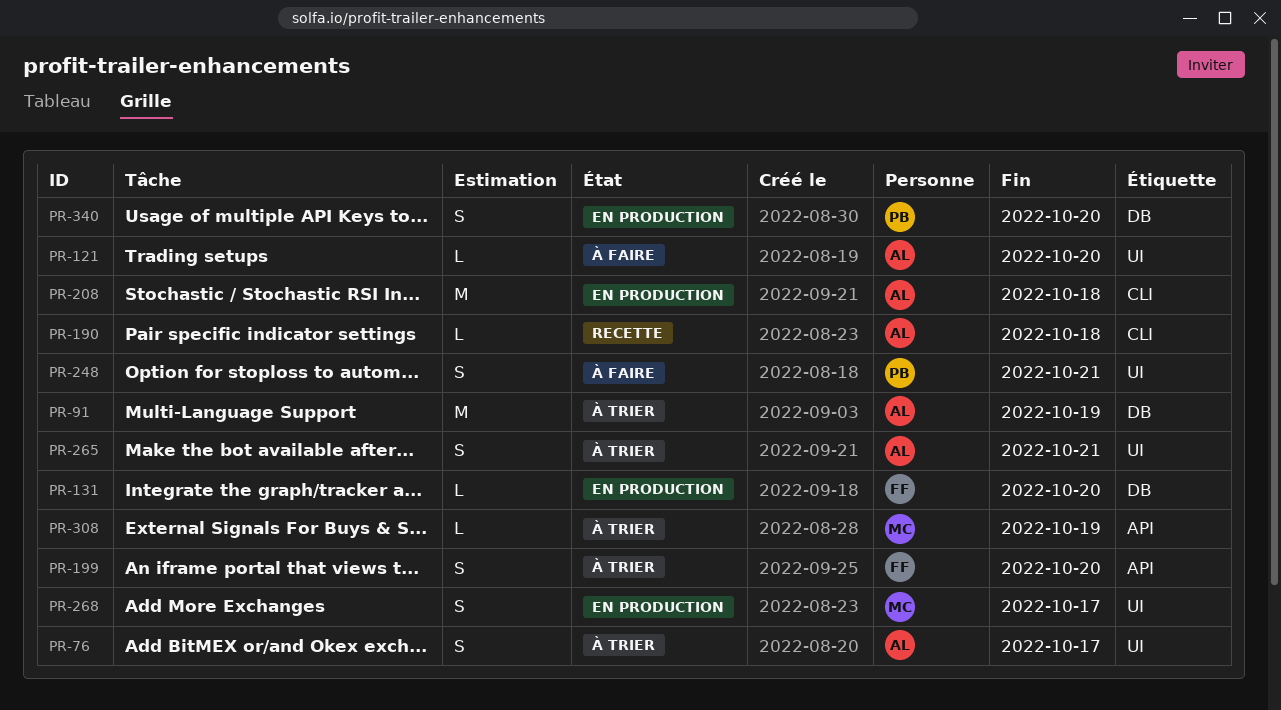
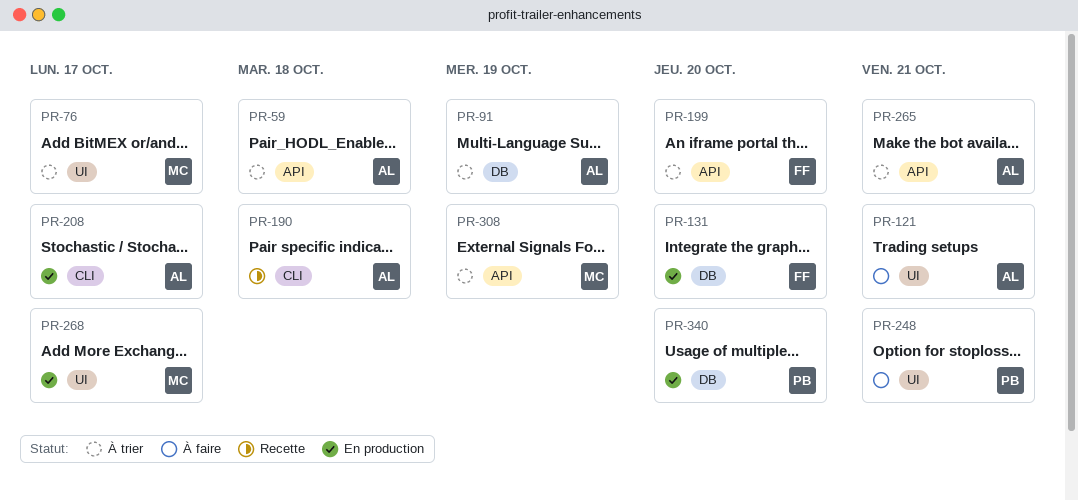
PR-59: none -> present
PR-76, owner: AL -> MC
PR-121, due: Oct 20 -> Oct 21
PR-208, due: Oct 18 -> Oct 17
PR-265, label: UI -> API

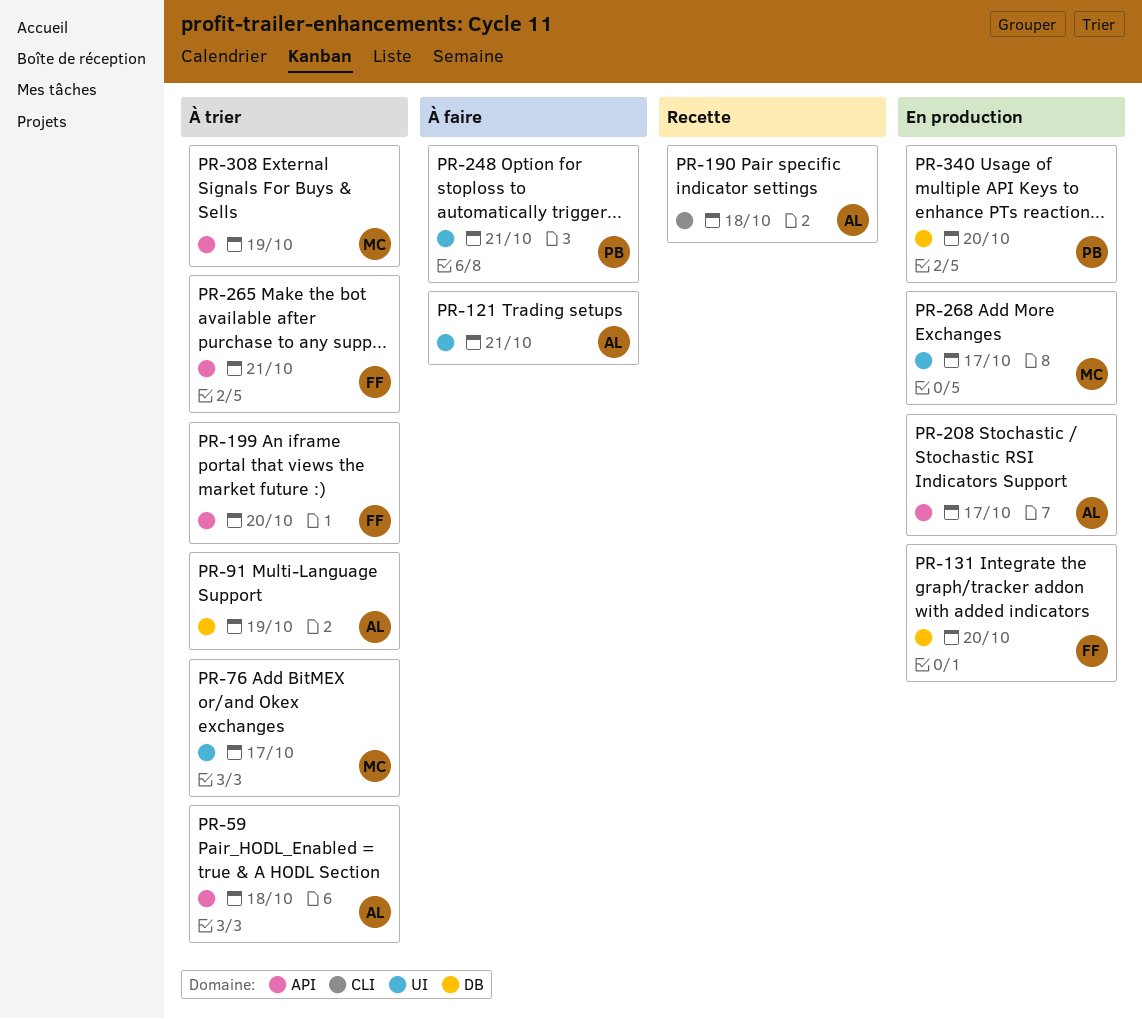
PR-208, label: CLI -> API
PR-265, owner: AL -> FF

